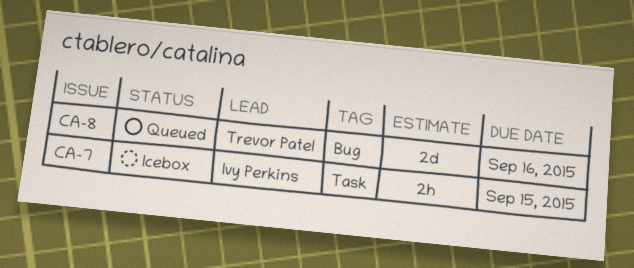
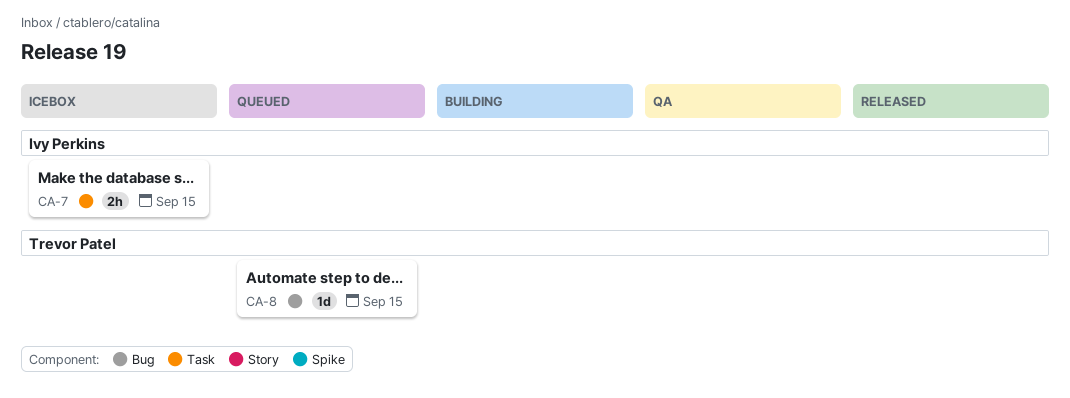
CA-8, estimate: 2d -> 1d
CA-8, due: Sep 16 -> Sep 15

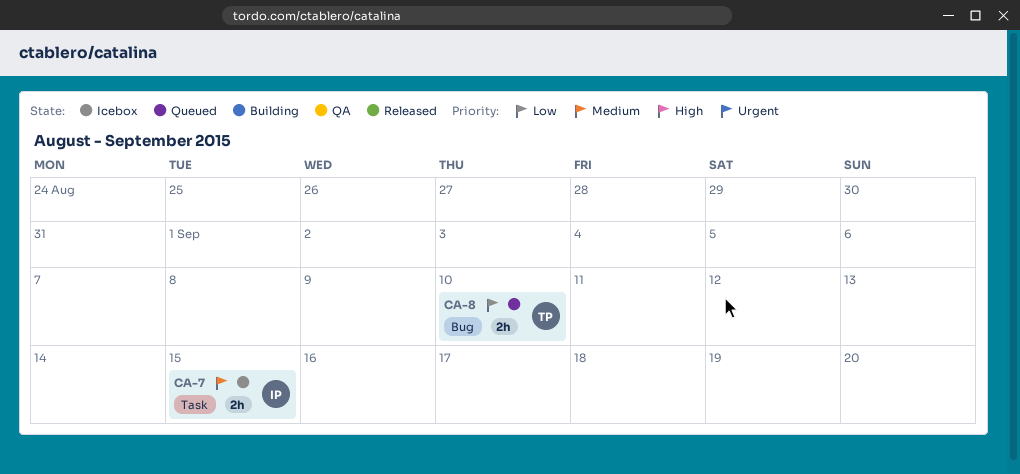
CA-8, estimate: 1d -> 2h
CA-8, due: Sep 15 -> Sep 10

